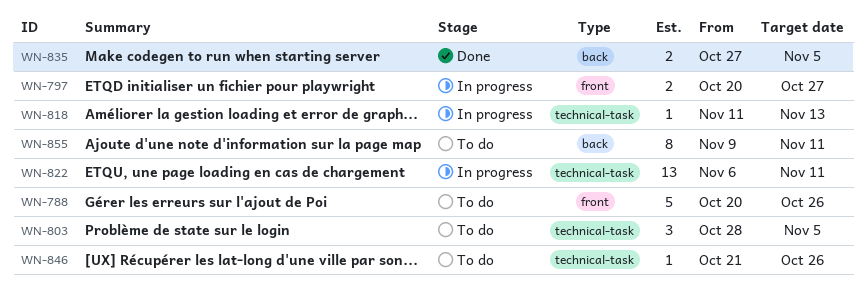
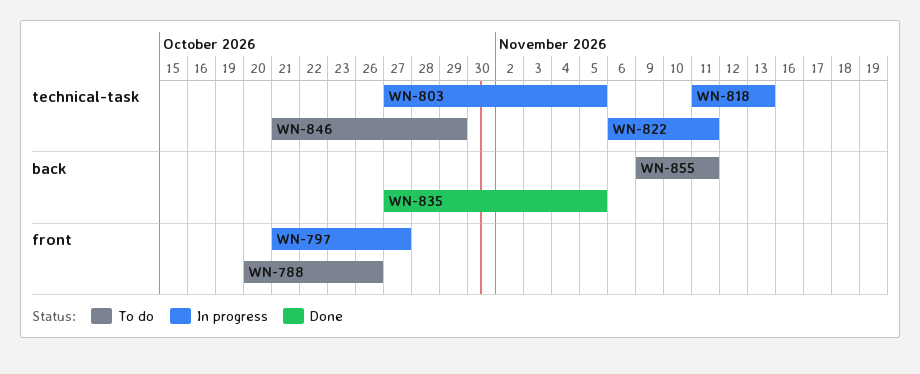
WN-797, start: Oct 20 -> Oct 21
WN-803, status: To do -> In progress
WN-803, start: Oct 28 -> Oct 27
WN-846, due: Oct 26 -> Oct 29

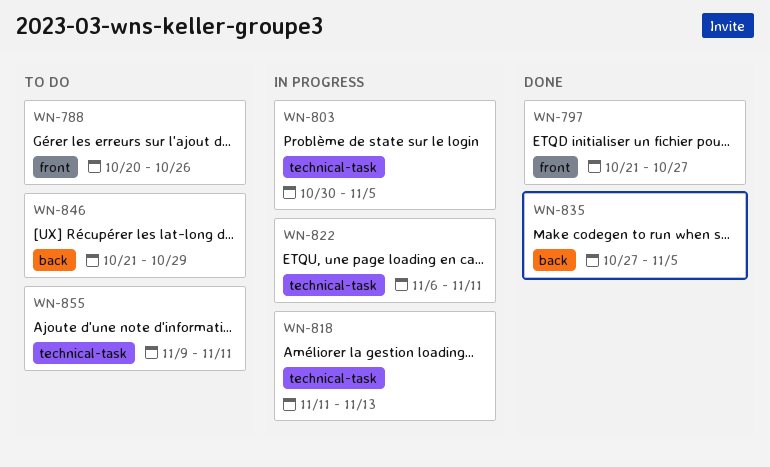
WN-797, status: In progress -> Done
WN-803, start: Oct 27 -> Oct 30
WN-846, label: technical-task -> back
WN-855, label: back -> technical-task

